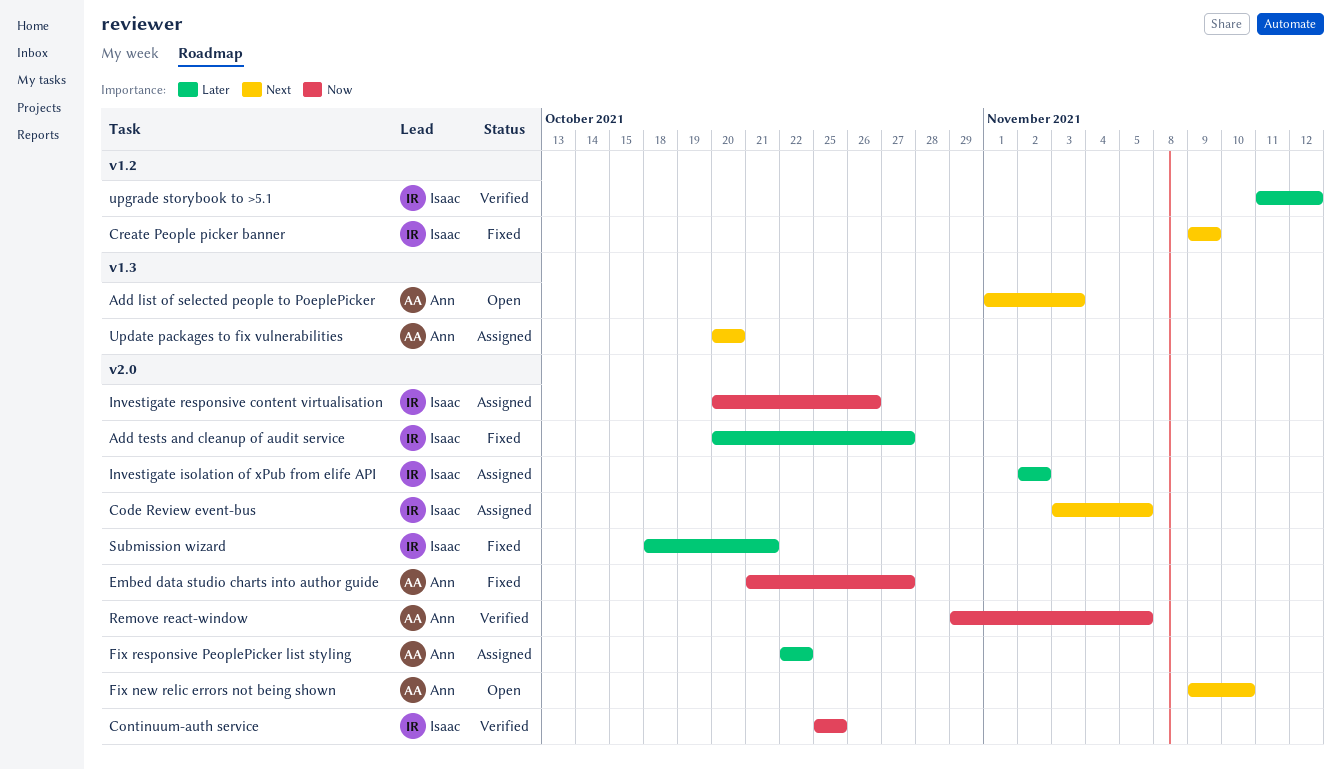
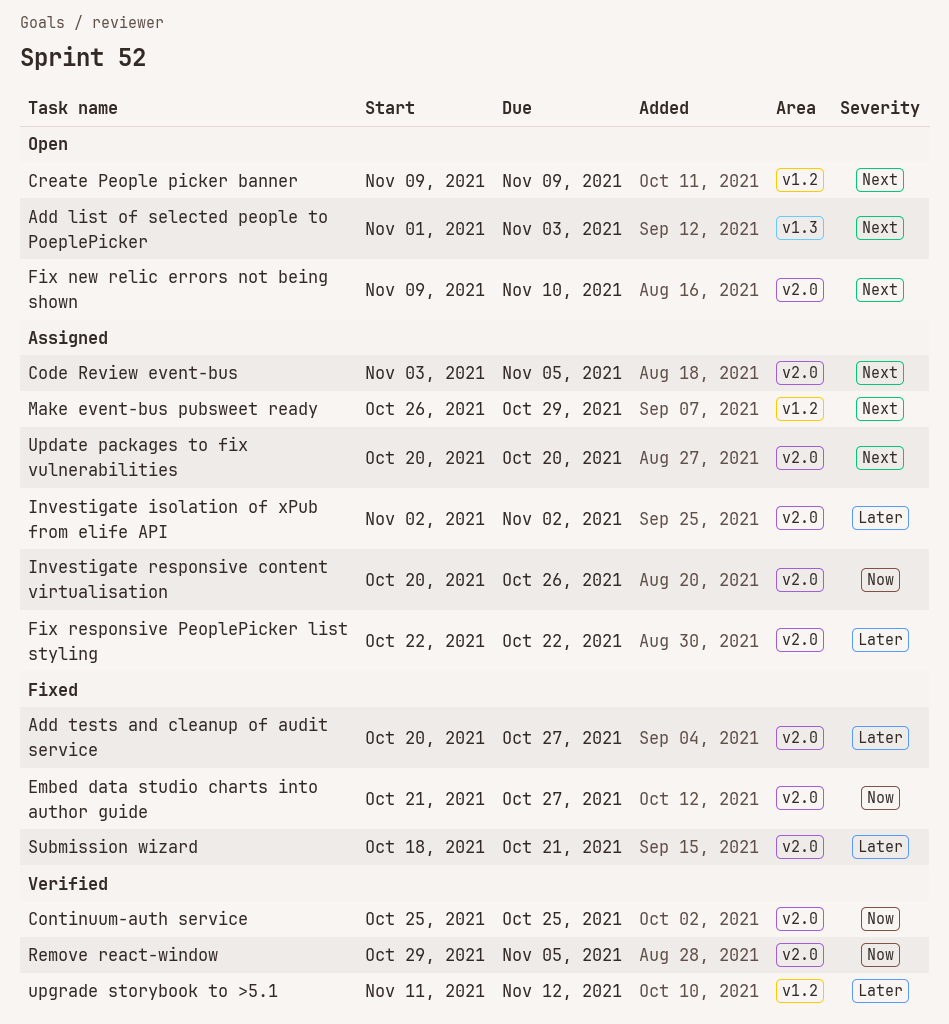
Create People picker banner, status: Fixed -> Open
Make event-bus pubsweet ready: none -> present
Update packages to fix vulnerabilities, label: v1.3 -> v2.0

